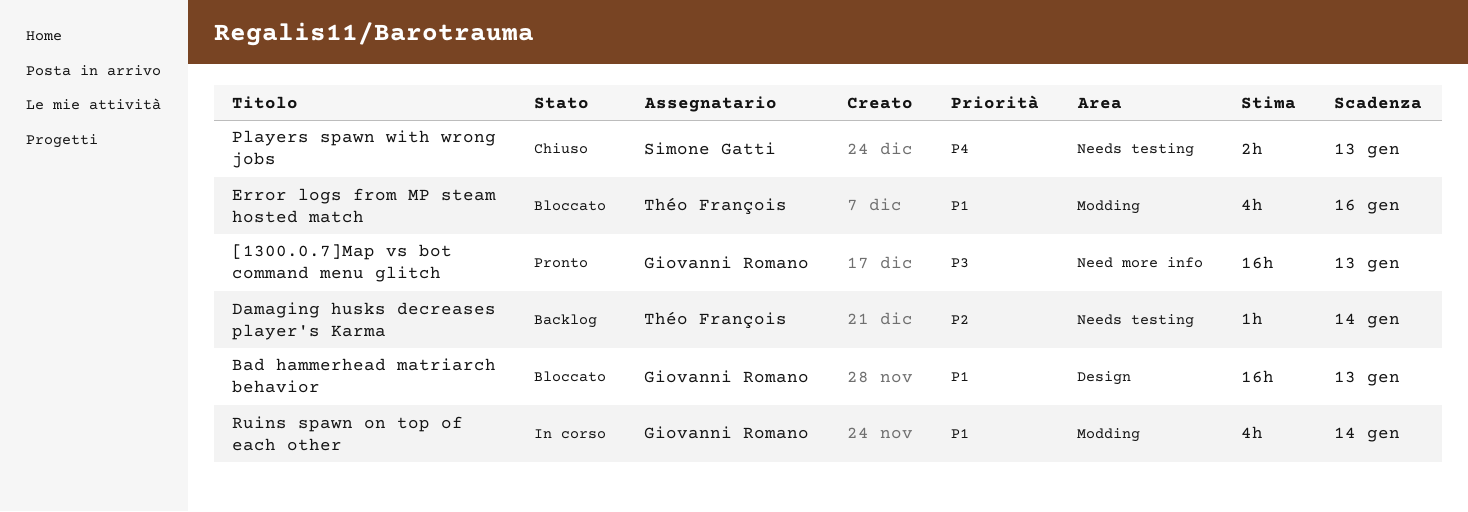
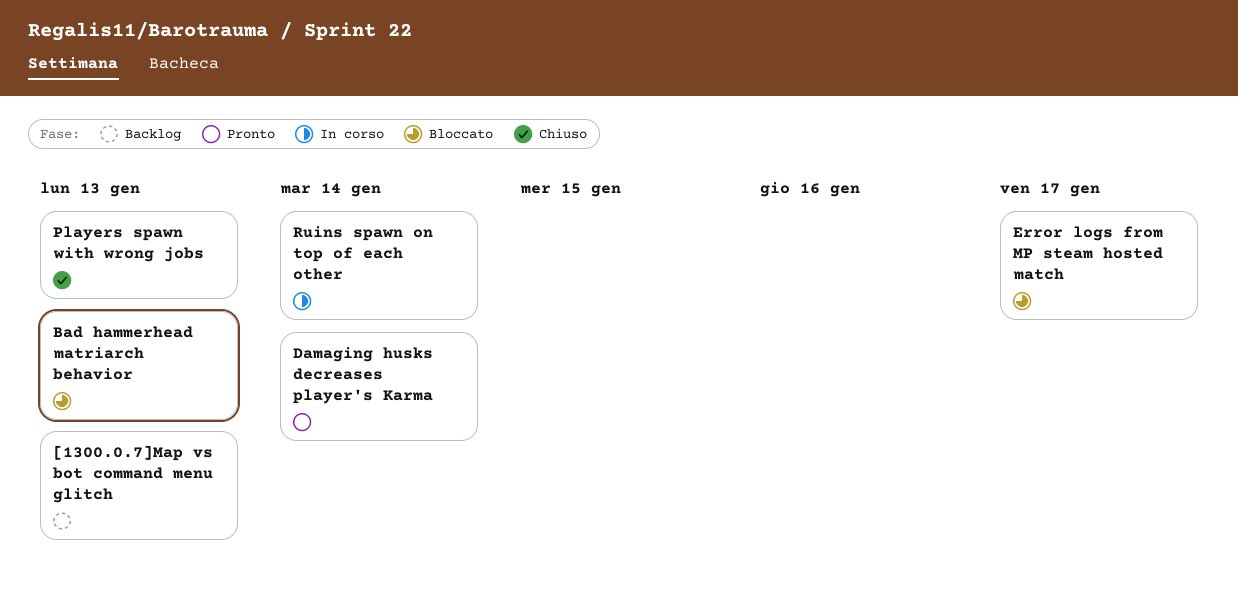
[1300.0.7]Map vs bot command menu glitch, status: Pronto -> Backlog
Damaging husks decreases player's Karma, status: Backlog -> Pronto
Error logs from MP steam hosted match, due: Jan 16 -> Jan 17

